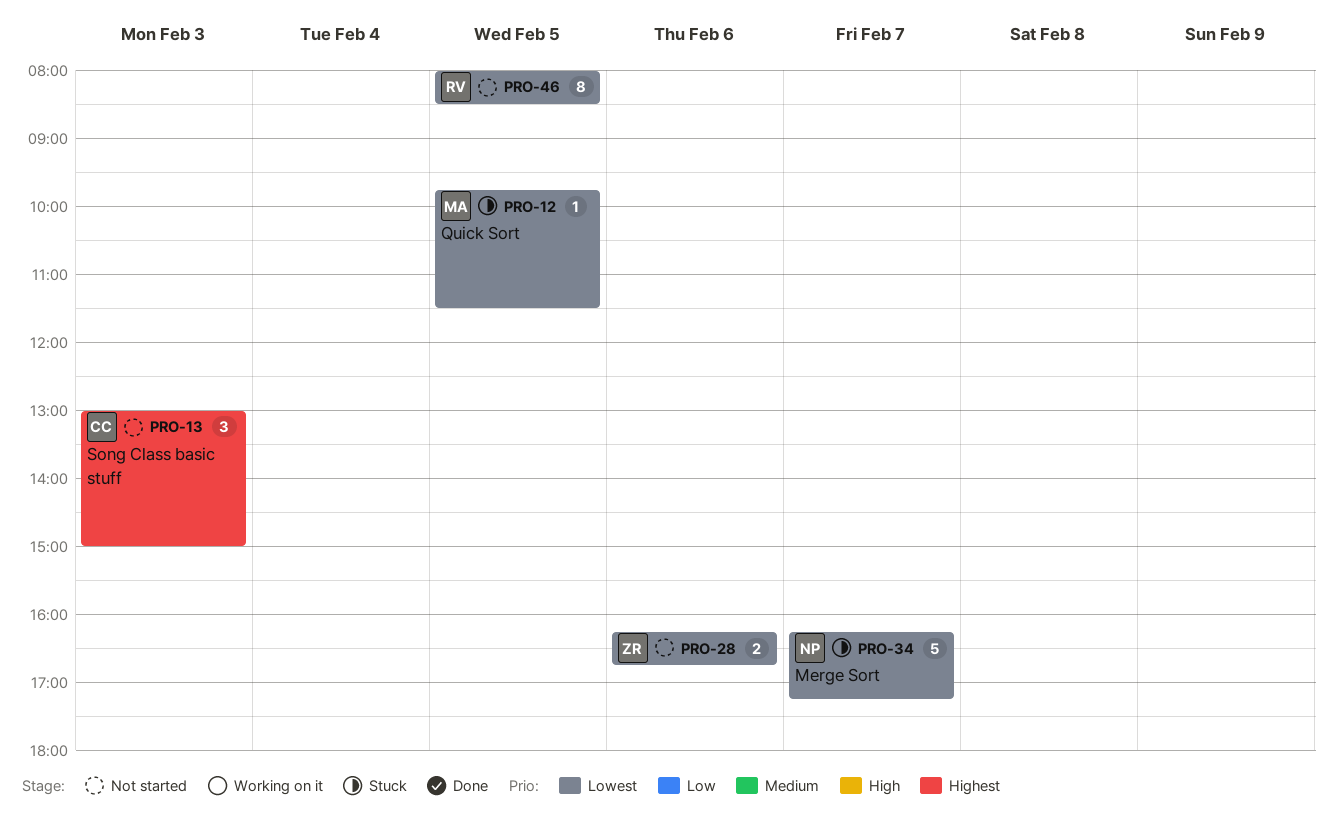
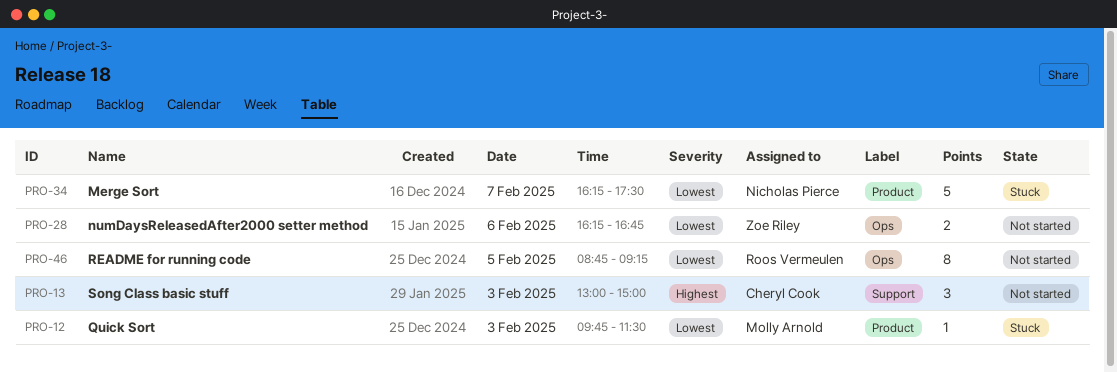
PRO-12, day: Feb 5 -> Feb 3
PRO-34, ends: 17:15 -> 17:30
PRO-46, begins: 08:00 -> 08:45
PRO-46, ends: 08:30 -> 09:15

